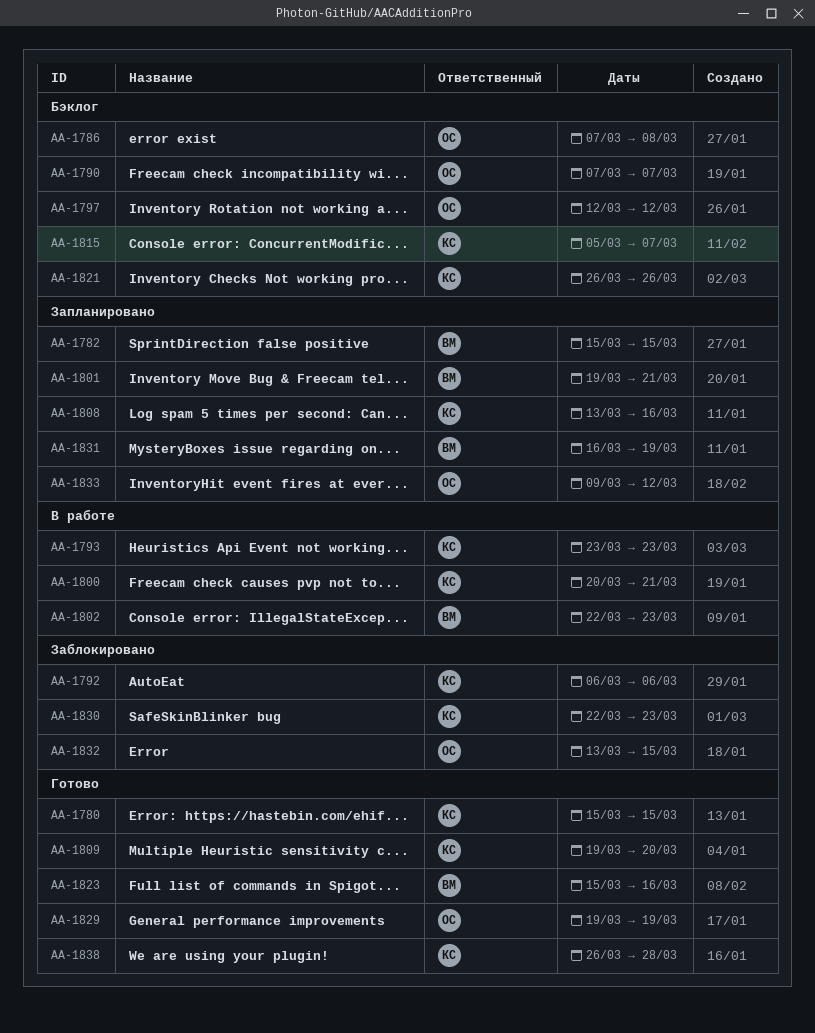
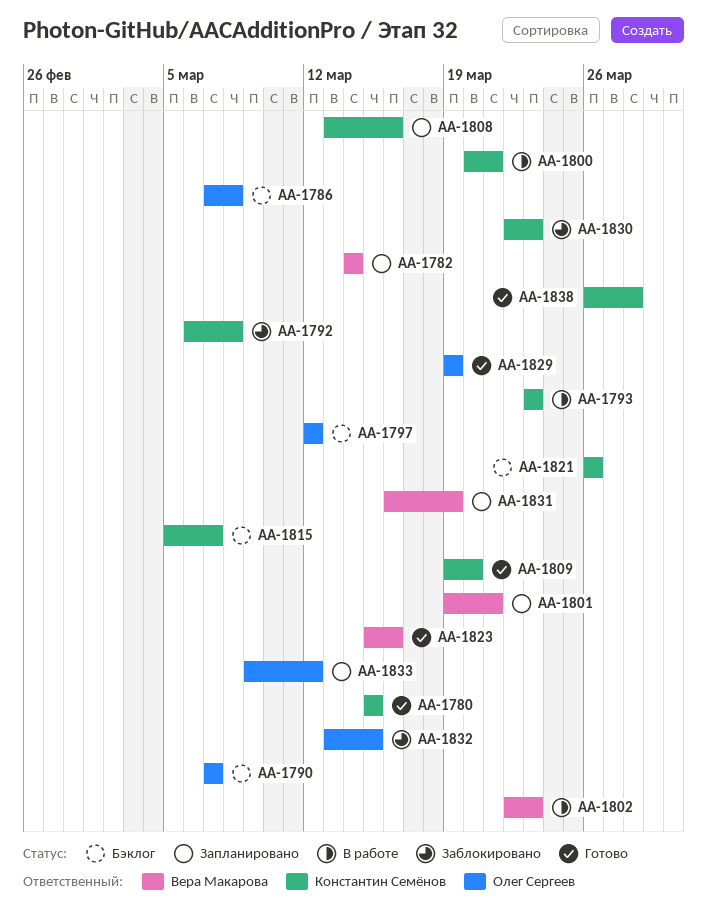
AA-1782, start: Mar 15 -> Mar 14
AA-1782, due: Mar 15 -> Mar 14
AA-1792, due: Mar 6 -> Mar 8

